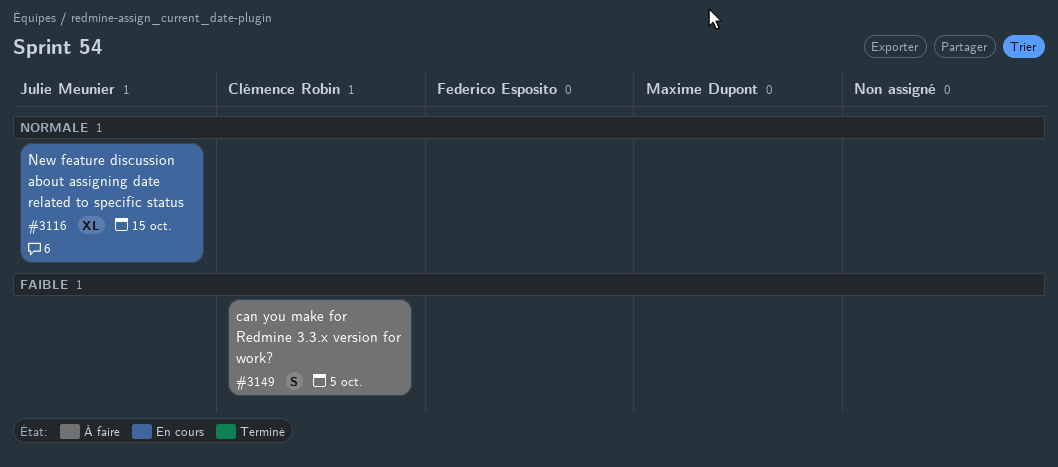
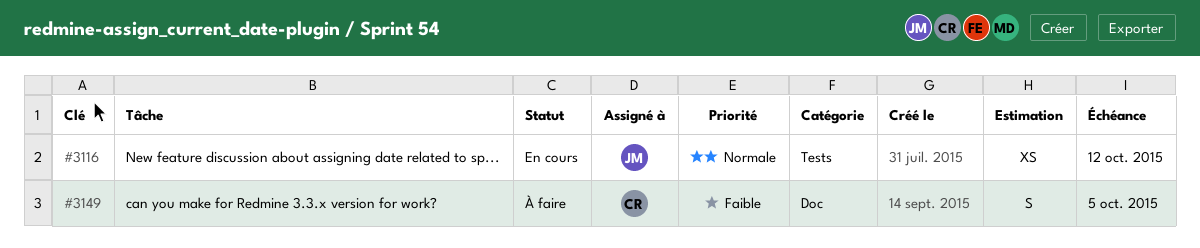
#3116, estimate: XL -> XS
#3116, due: Oct 15 -> Oct 12

